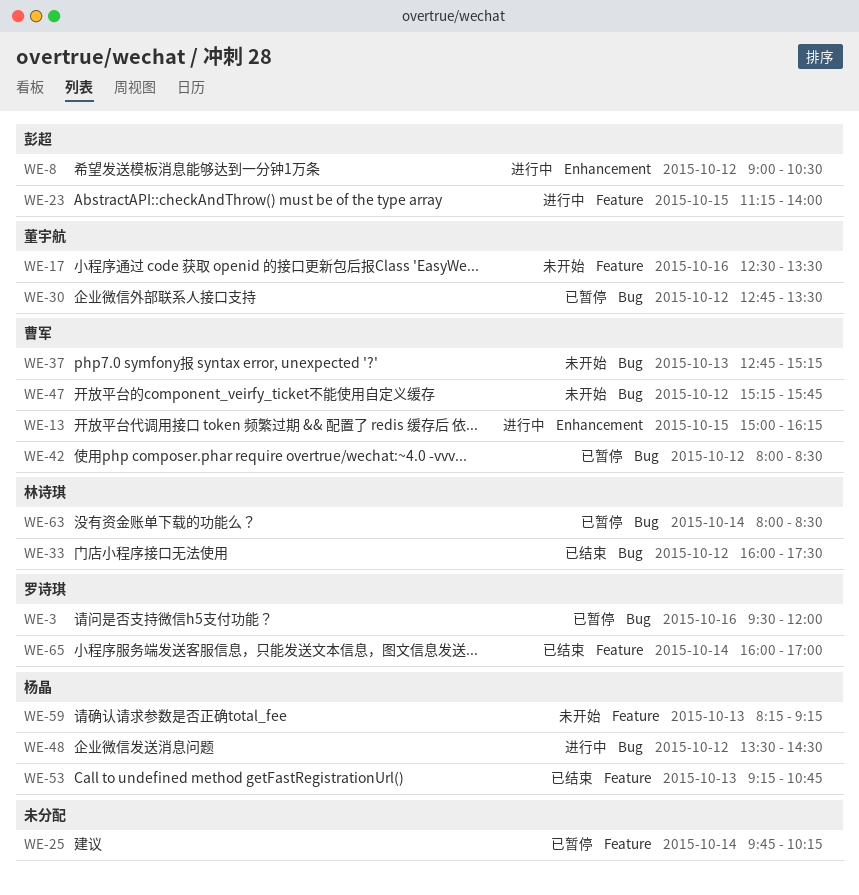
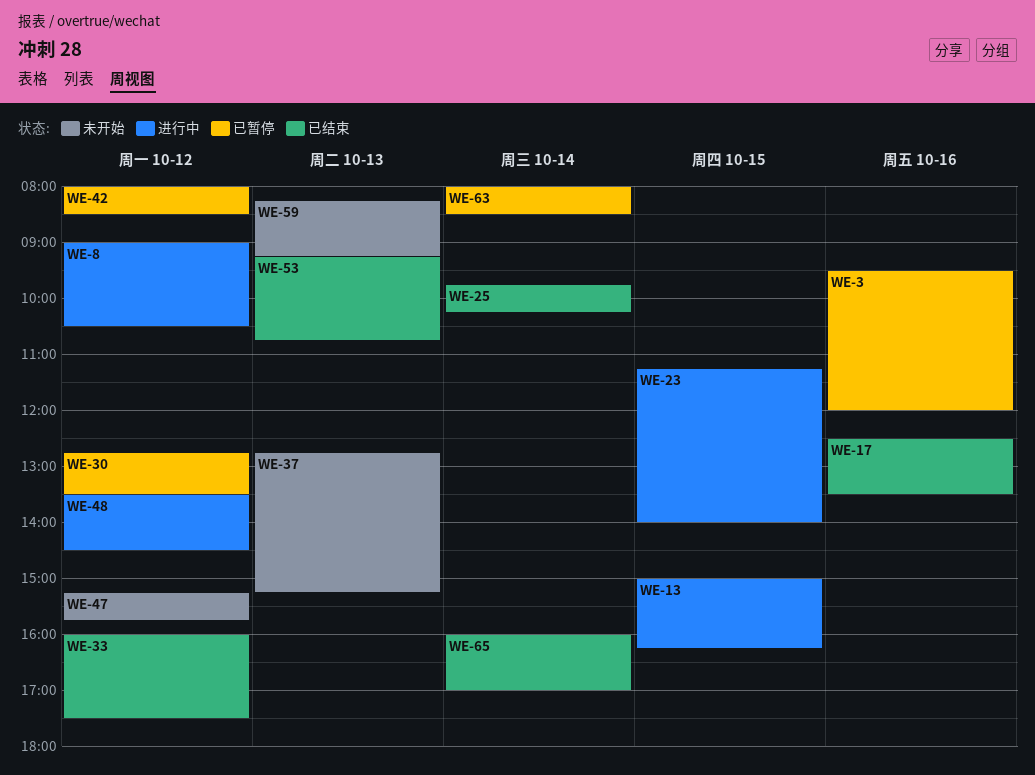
WE-17, status: 未开始 -> 已结束
WE-25, status: 已暂停 -> 已结束

